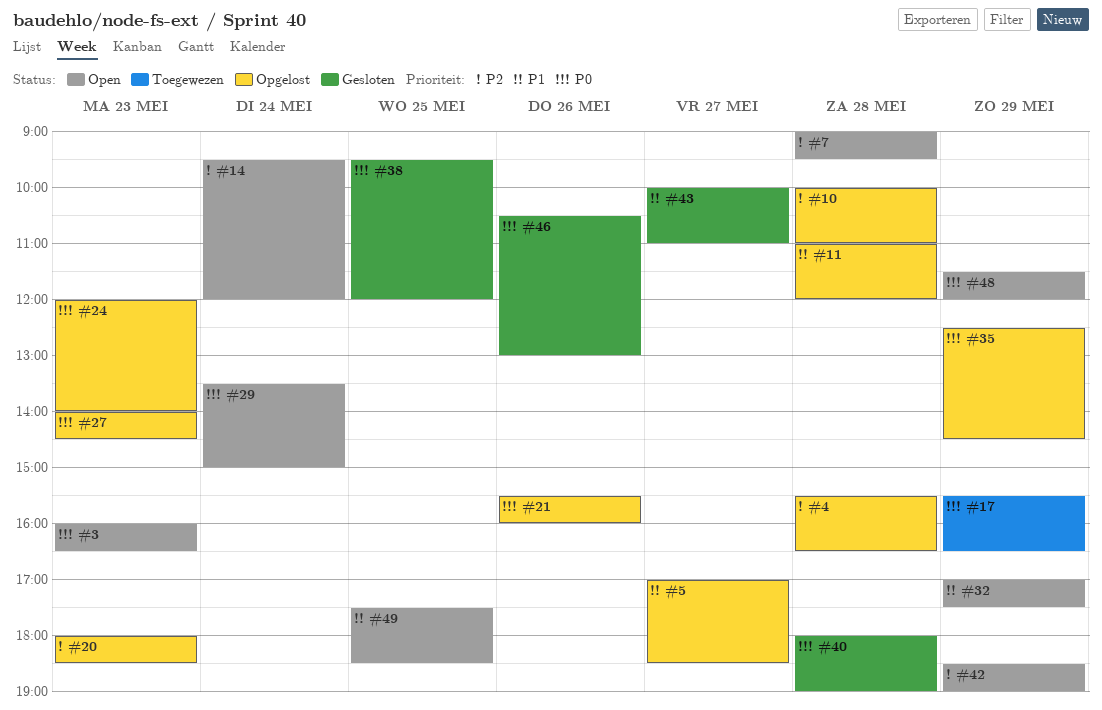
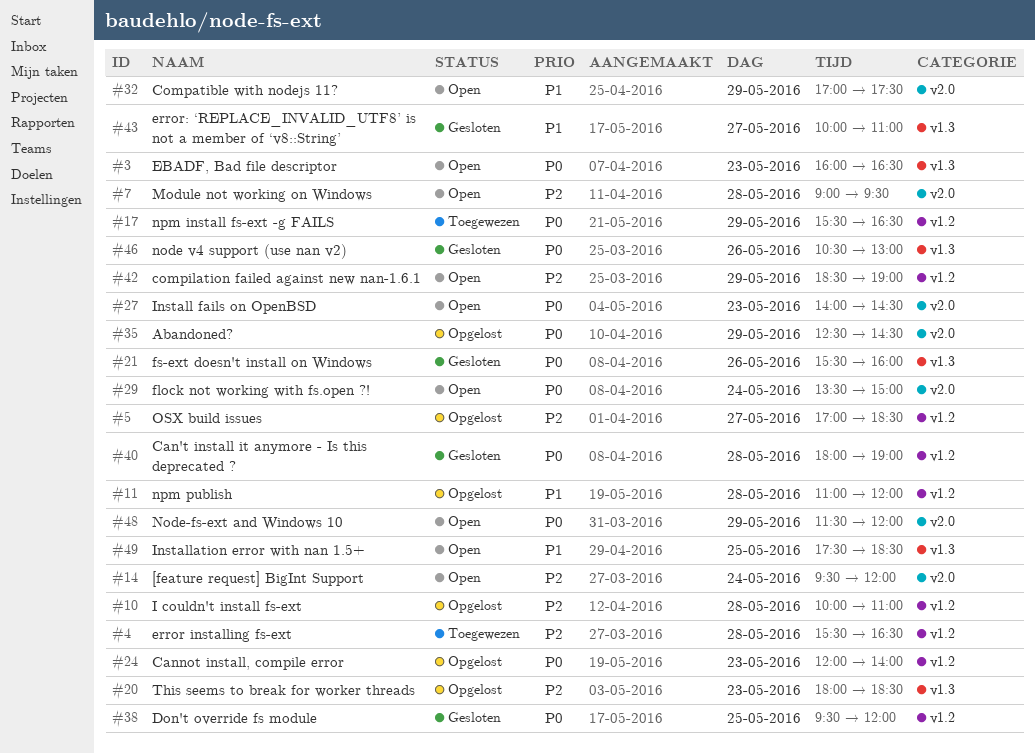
#4, status: Opgelost -> Toegewezen
#5, priority: P1 -> P2
#21, status: Opgelost -> Gesloten
#27, status: Opgelost -> Open

